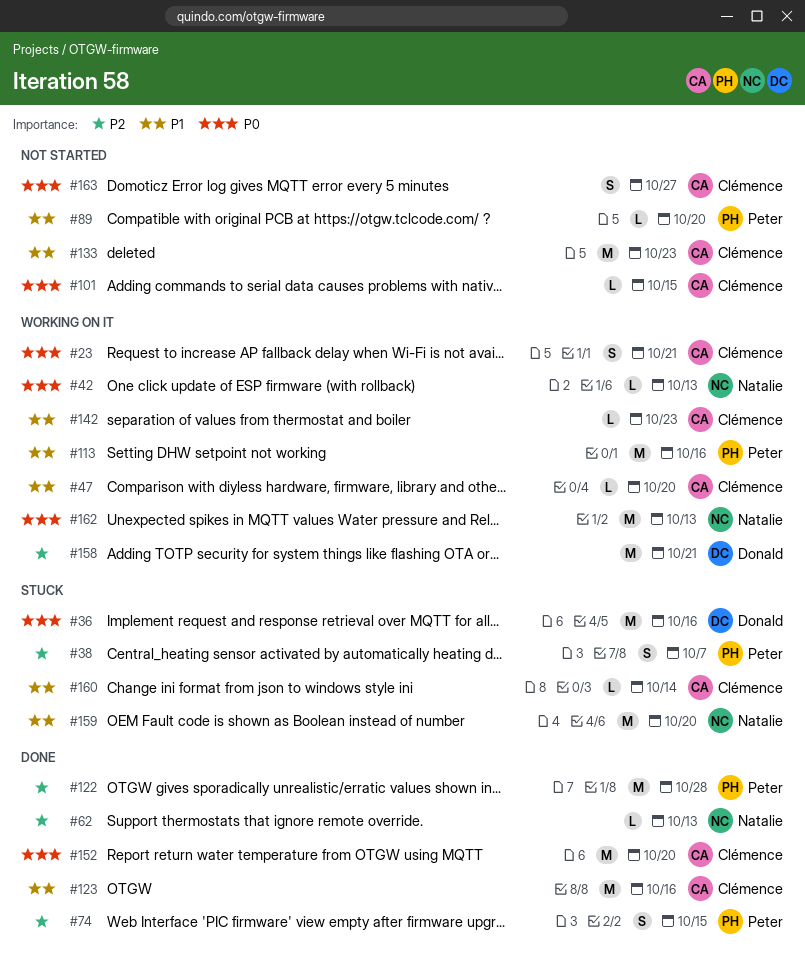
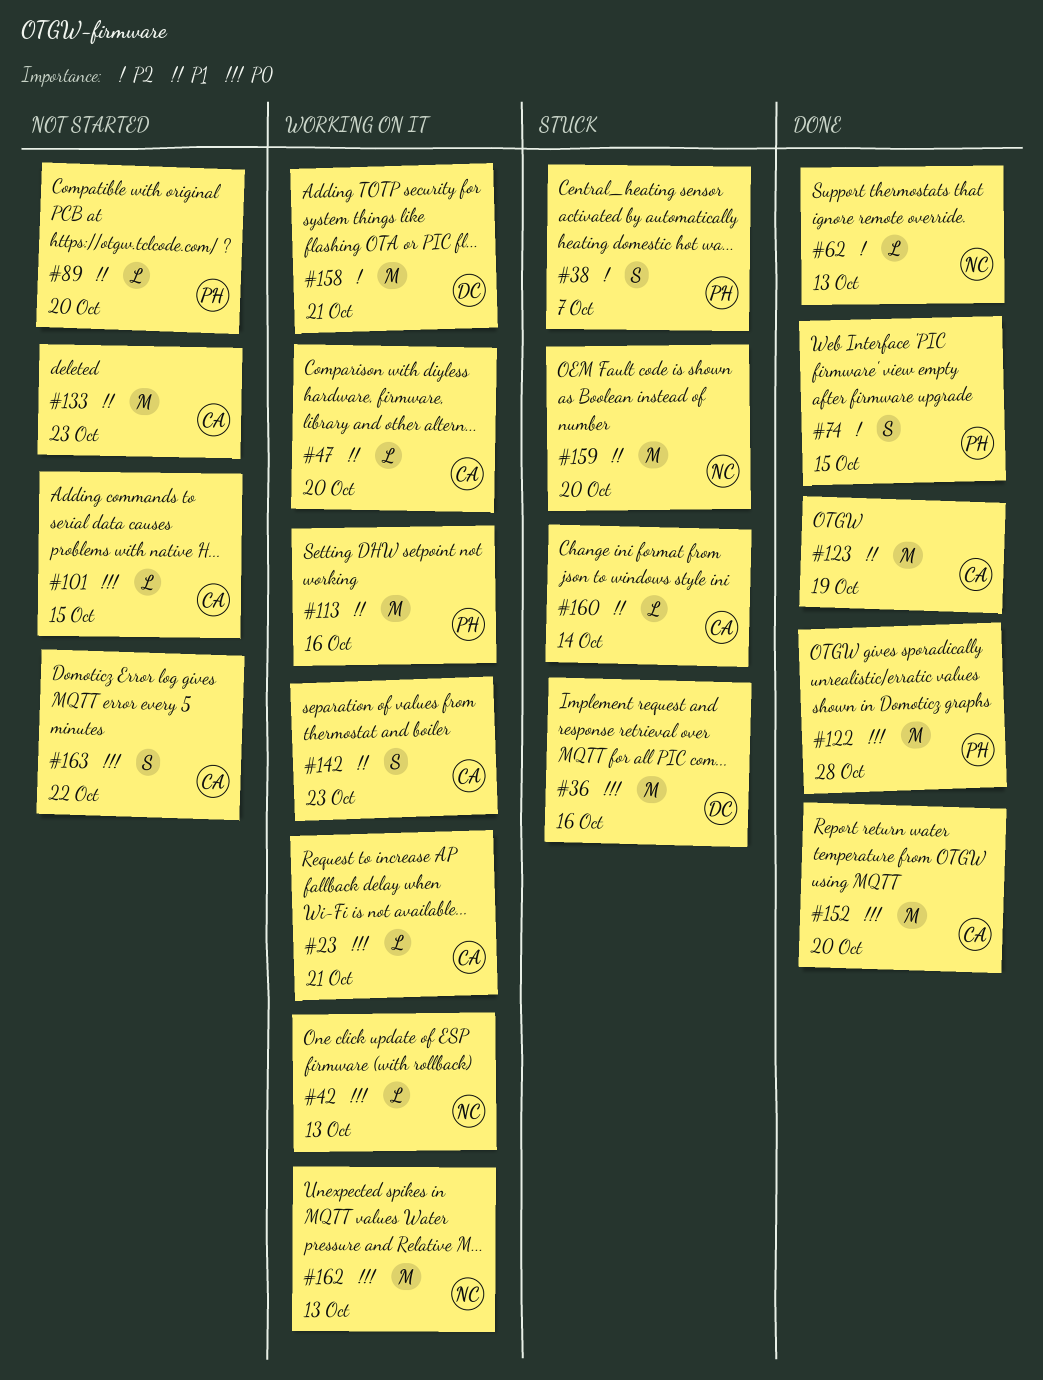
#23, estimate: S -> L
#122, priority: P2 -> P0
#123, due: Oct 16 -> Oct 19
#142, estimate: L -> S
#163, due: Oct 27 -> Oct 22

